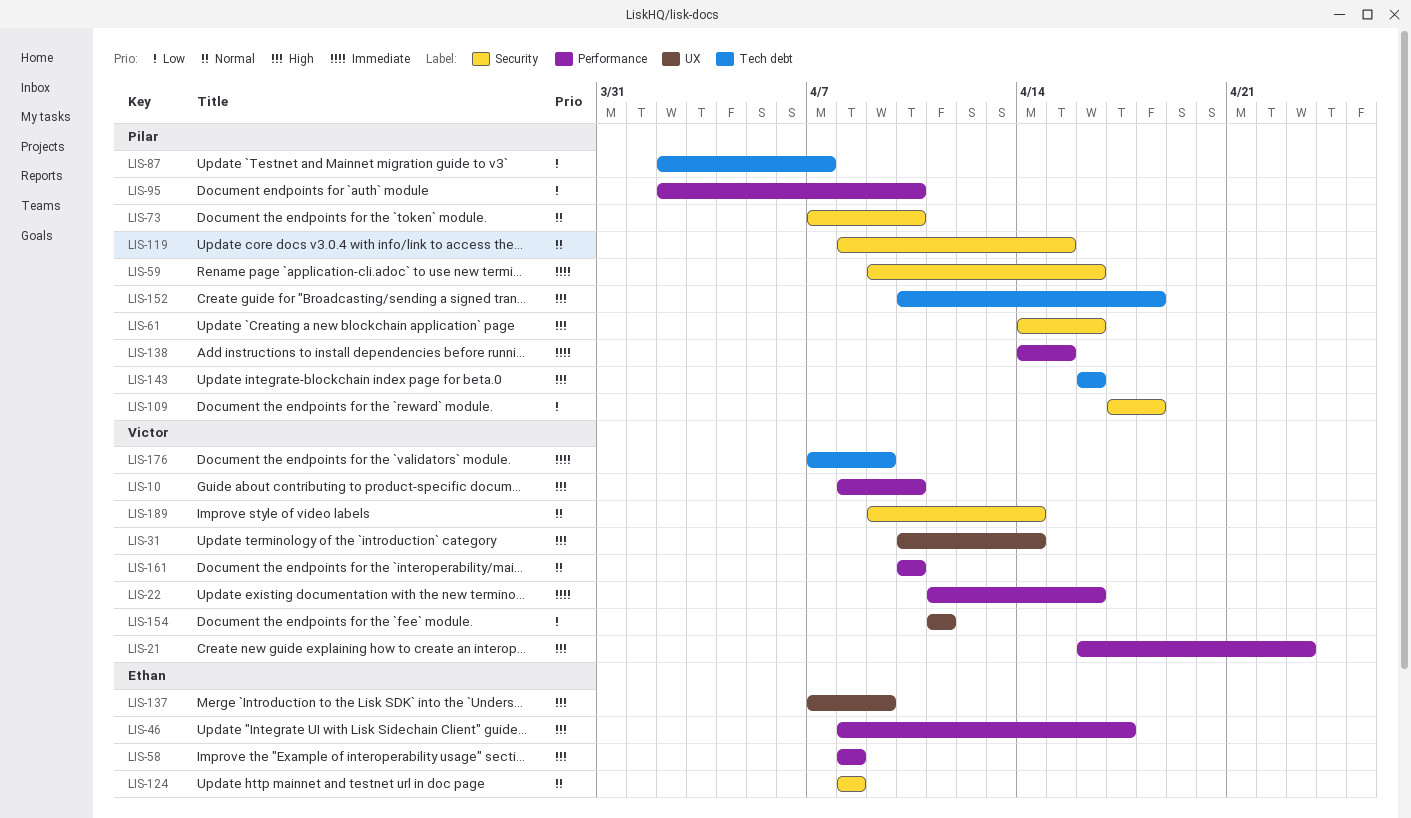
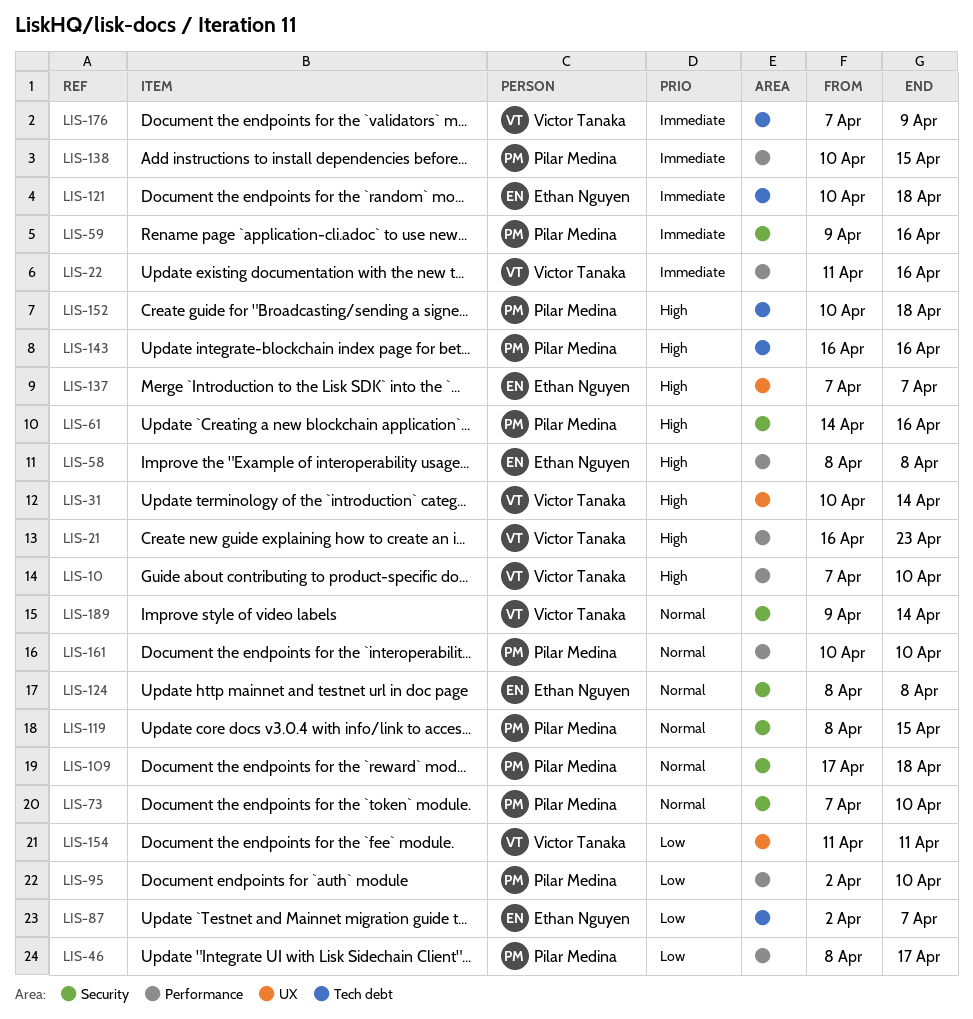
LIS-10, start: Apr 8 -> Apr 7
LIS-46, owner: Ethan Nguyen -> Pilar Medina
LIS-46, priority: High -> Low
LIS-87, owner: Pilar Medina -> Ethan Nguyen
LIS-109, priority: Low -> Normal
LIS-121: none -> present
LIS-137, due: Apr 9 -> Apr 7
LIS-138, start: Apr 14 -> Apr 10
LIS-161, owner: Victor Tanaka -> Pilar Medina

